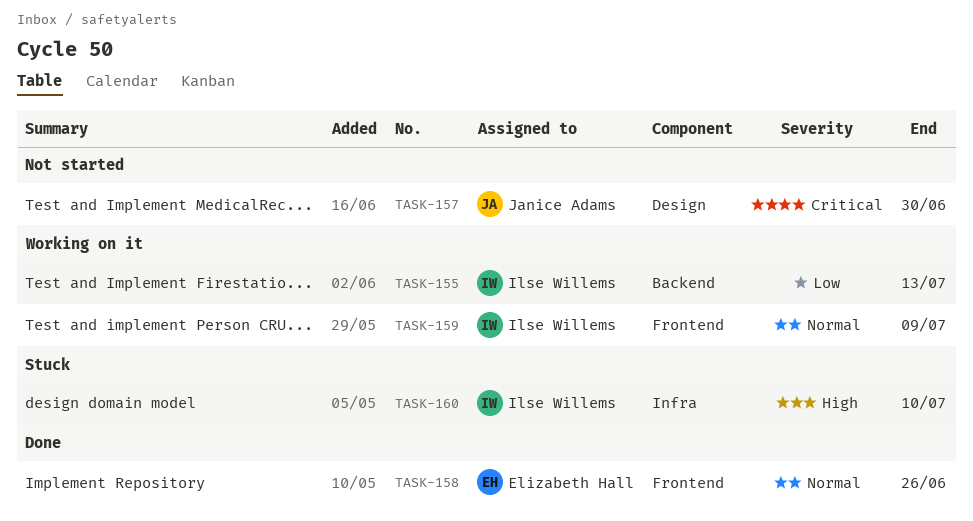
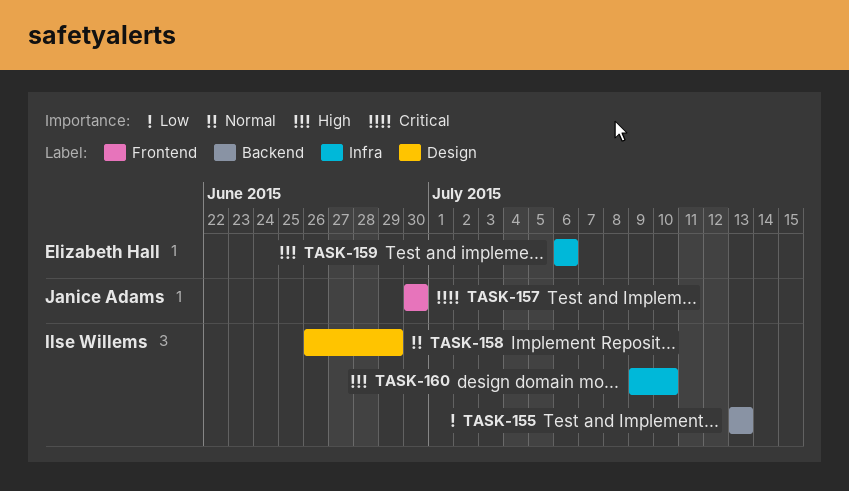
TASK-157, label: Design -> Frontend
TASK-158, owner: Elizabeth Hall -> Ilse Willems
TASK-158, label: Frontend -> Design
TASK-158, due: Jun 26 -> Jun 29
TASK-159, owner: Ilse Willems -> Elizabeth Hall
TASK-159, priority: Normal -> High
TASK-159, label: Frontend -> Infra
TASK-159, due: Jul 9 -> Jul 6

